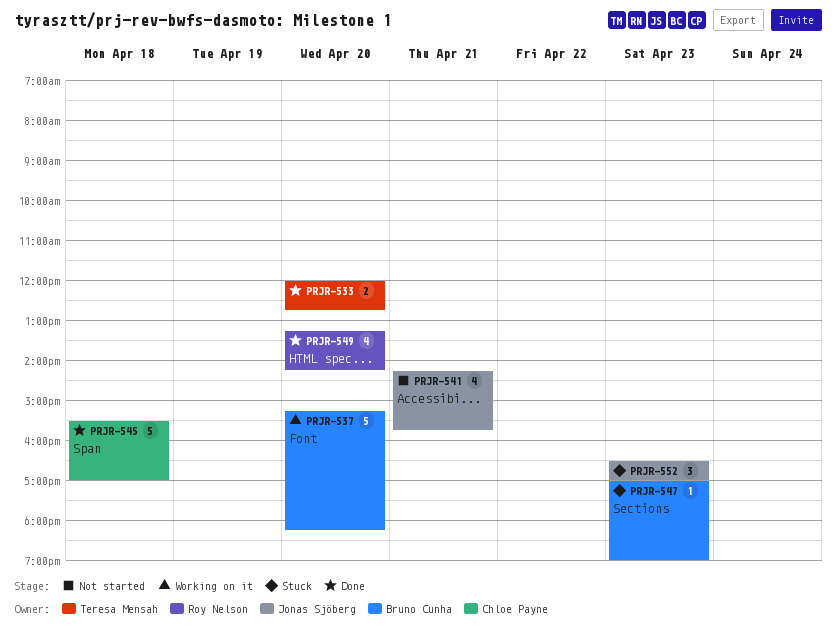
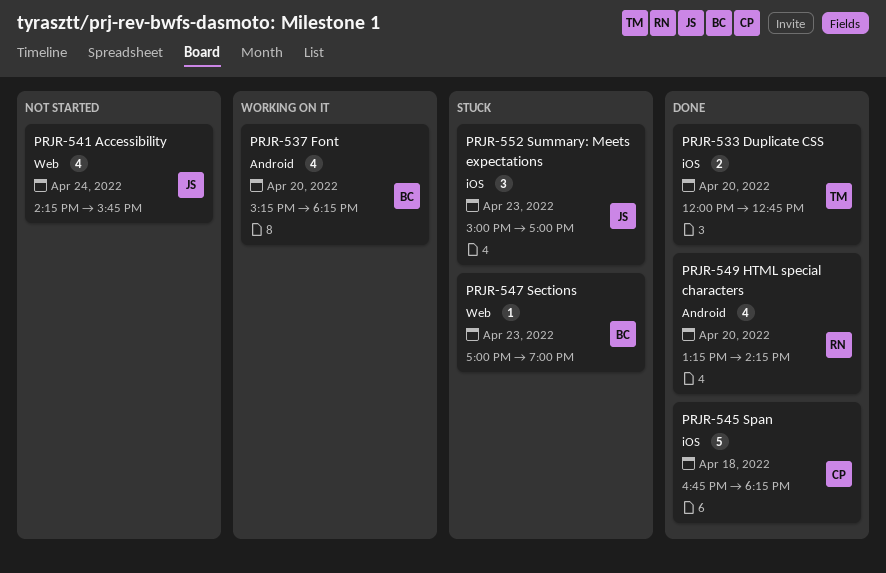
PRJR-537, estimate: 5 -> 4
PRJR-541, day: Apr 21 -> Apr 24
PRJR-545, begins: 15:30 -> 16:45
PRJR-545, ends: 17:00 -> 18:15
PRJR-552, begins: 16:30 -> 15:00

